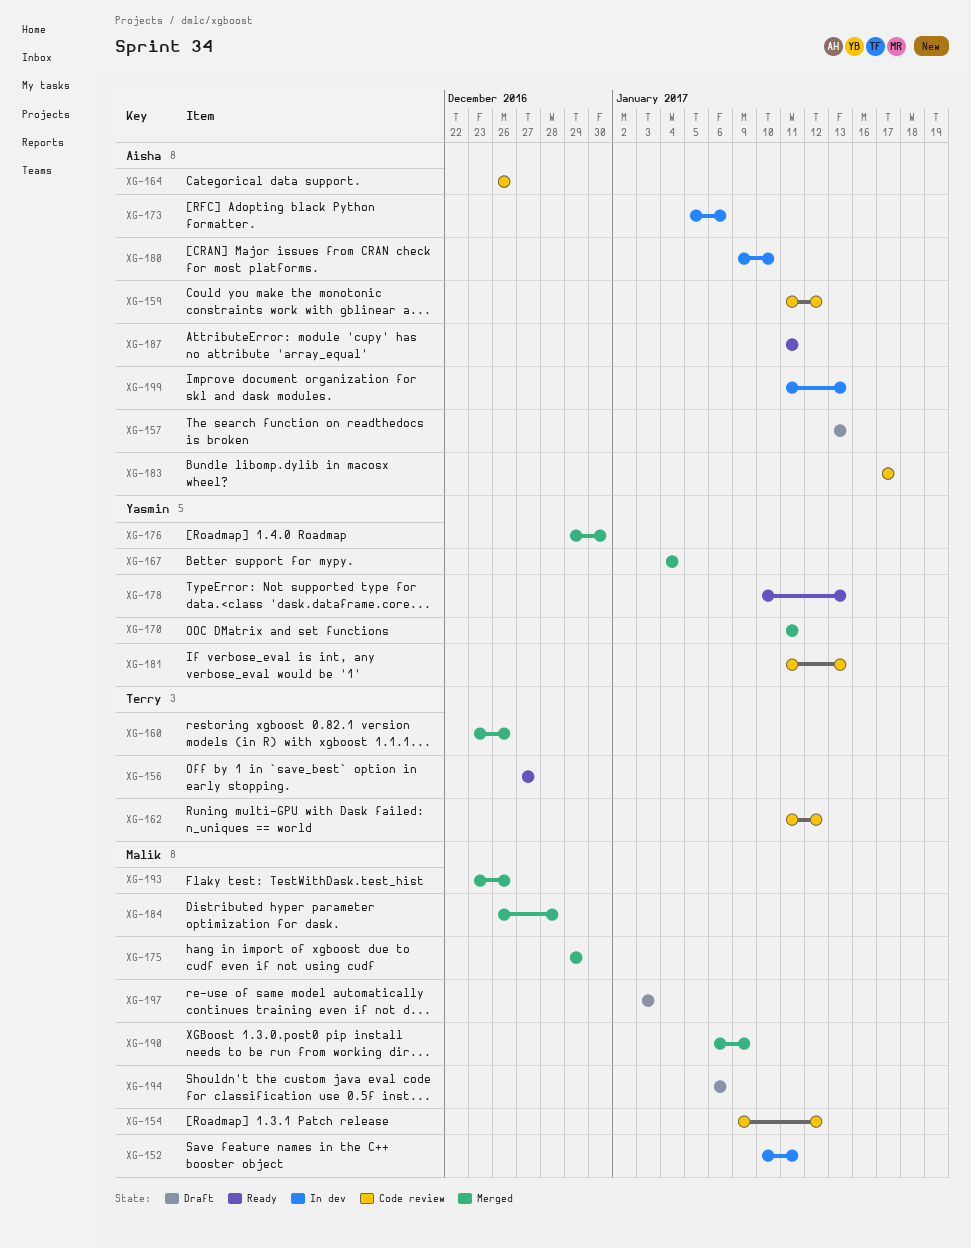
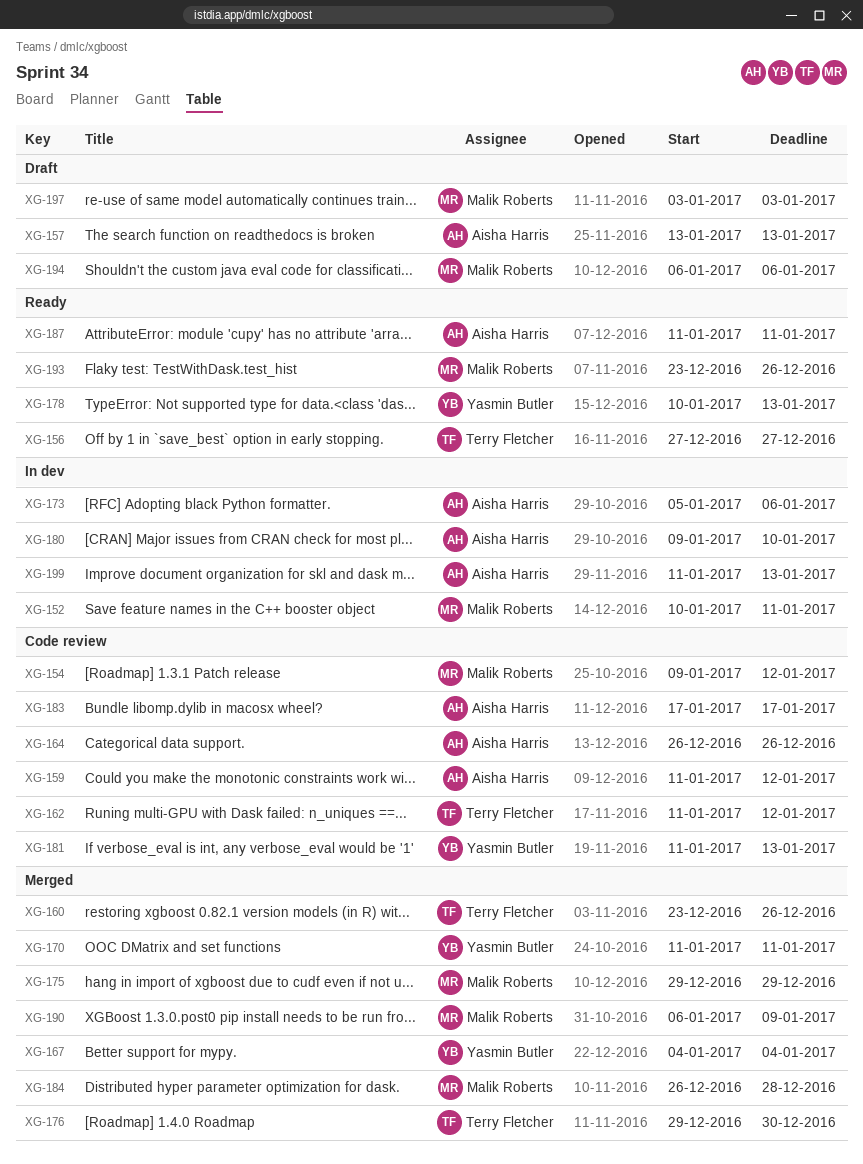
XG-176, owner: Yasmin Butler -> Terry Fletcher
XG-193, status: Merged -> Ready

